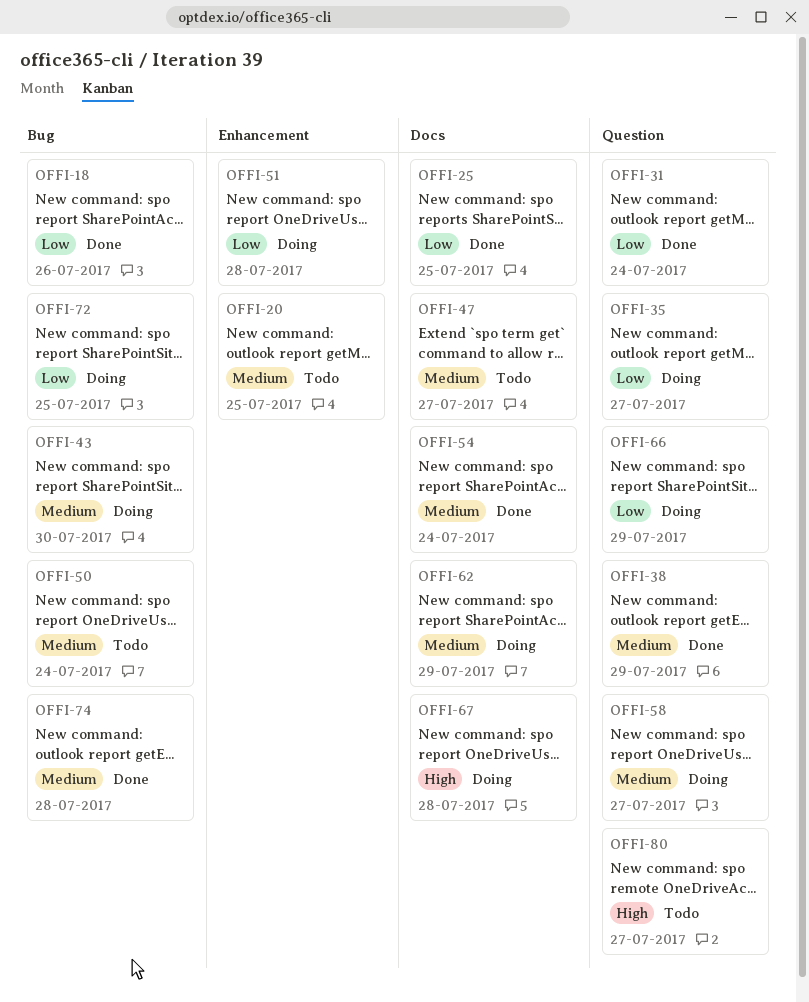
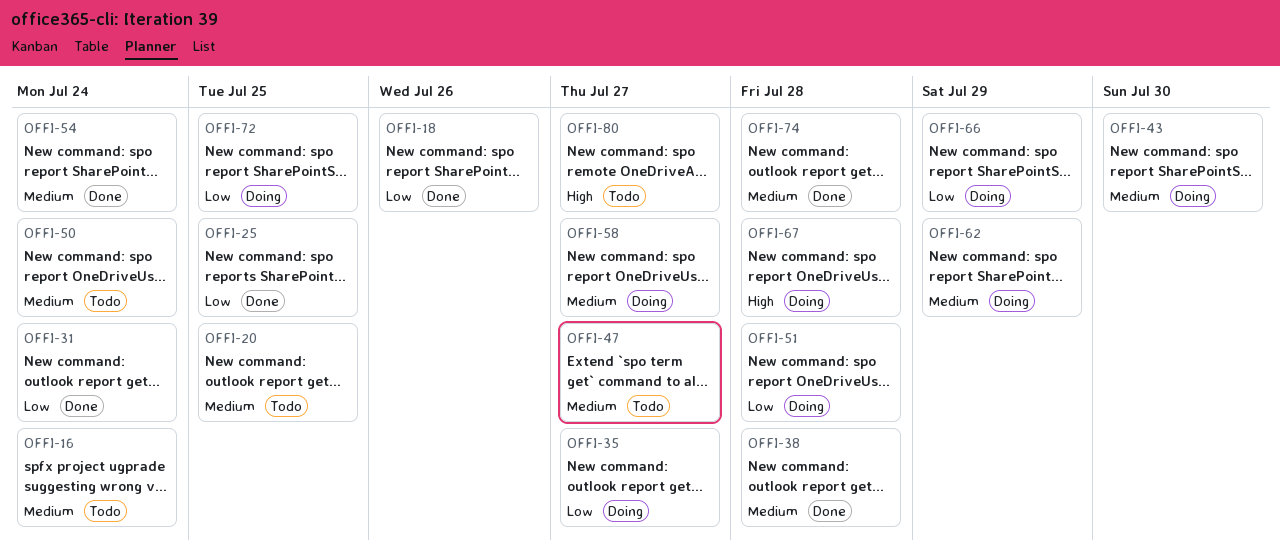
OFFI-16: none -> present
OFFI-38, due: Jul 29 -> Jul 28

